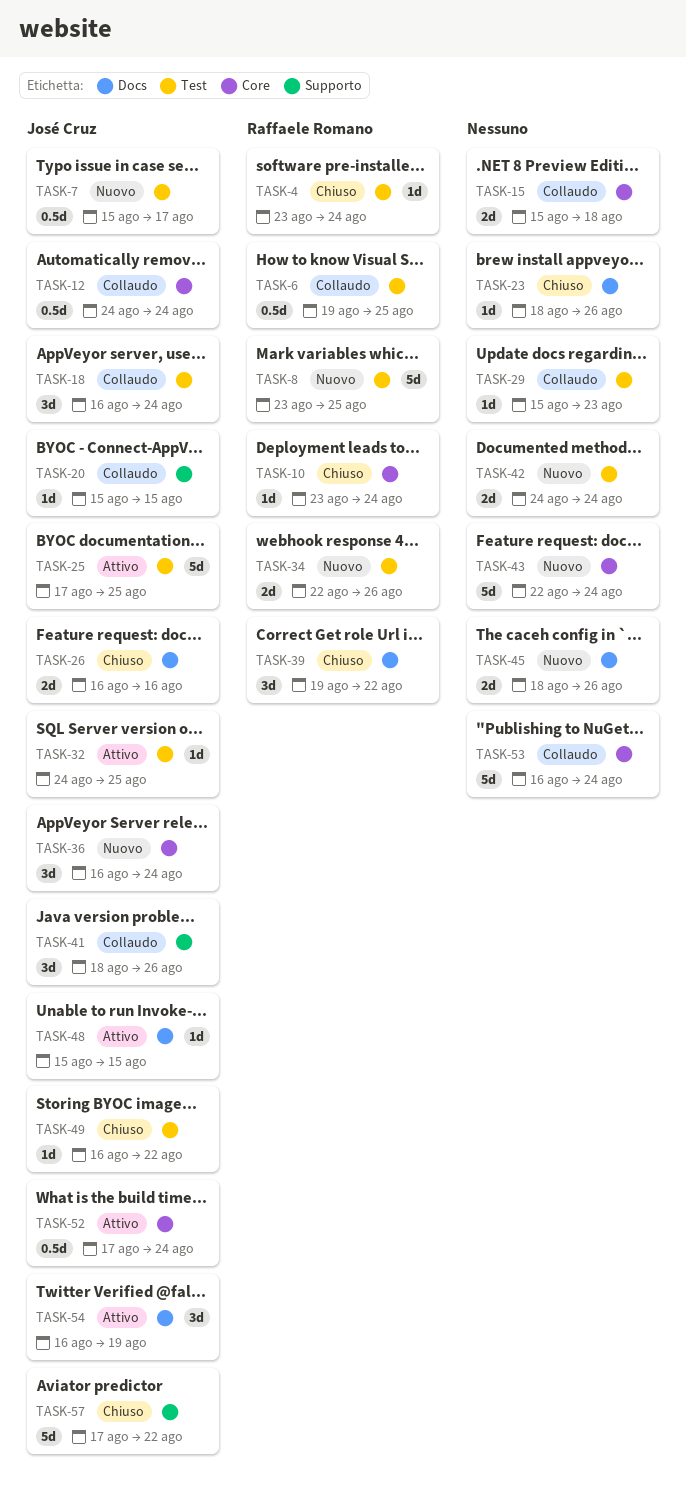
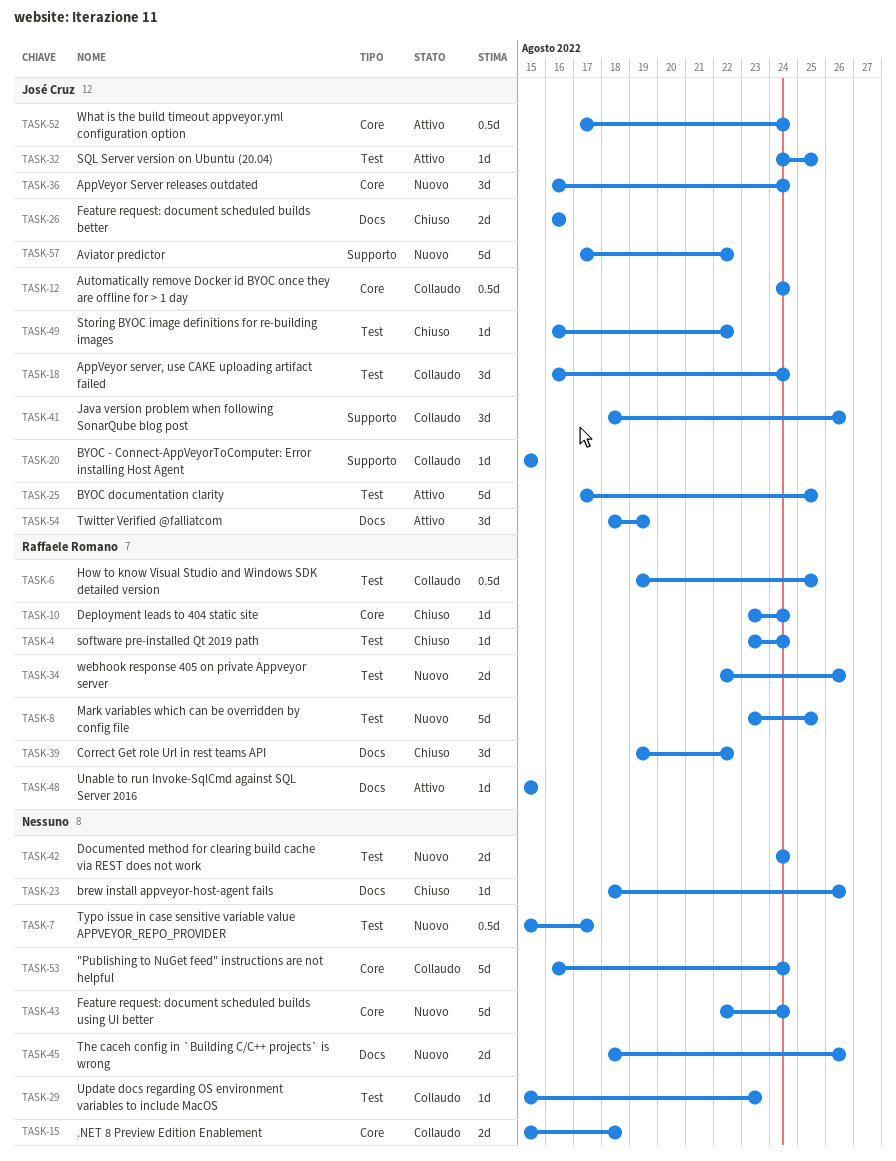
TASK-7, owner: José Cruz -> none
TASK-48, owner: José Cruz -> Raffaele Romano
TASK-54, start: Aug 16 -> Aug 18
TASK-57, status: Chiuso -> Nuovo

